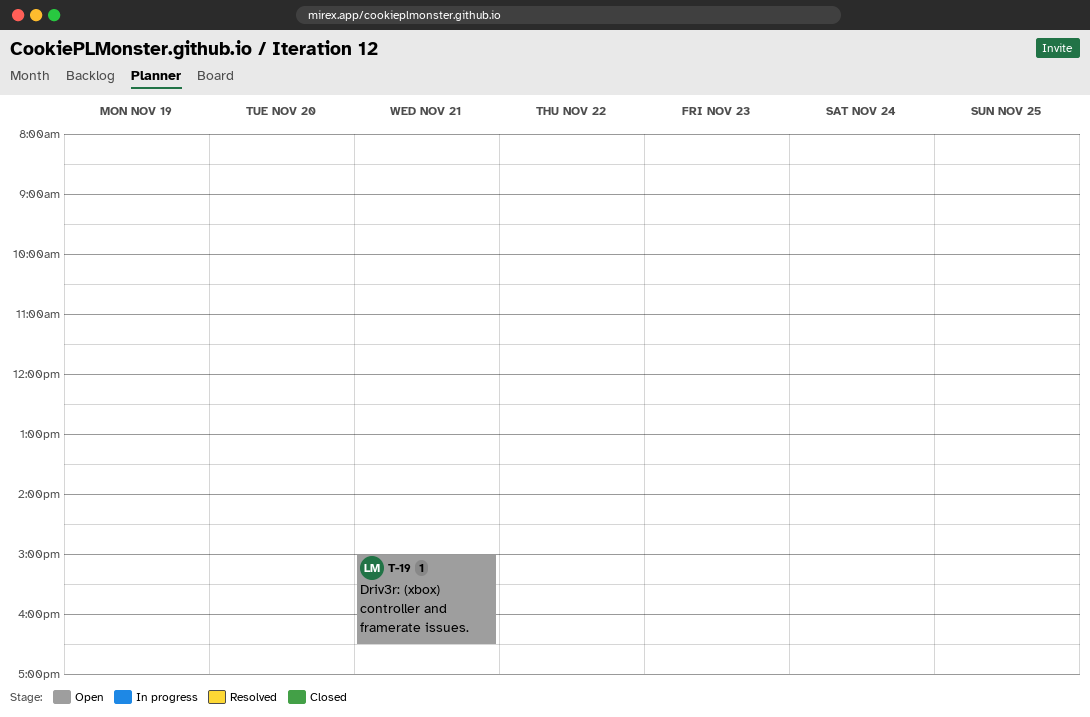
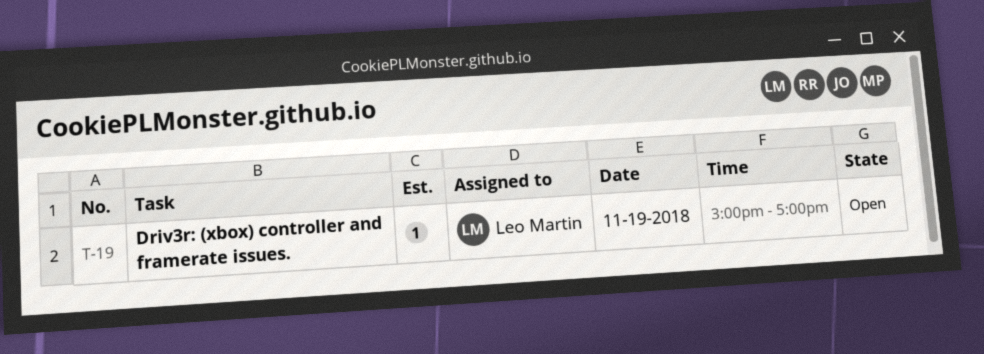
T-19, day: Nov 21 -> Nov 19
T-19, ends: 16:30 -> 17:00

